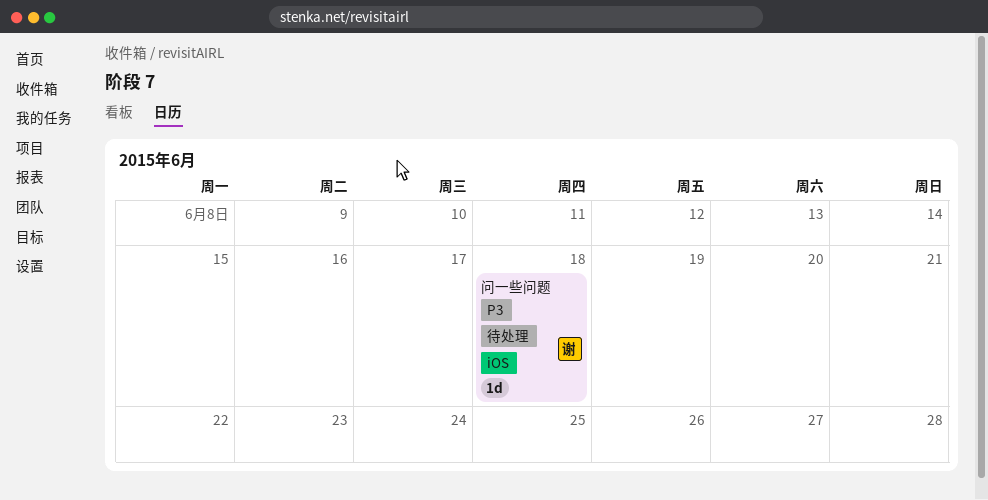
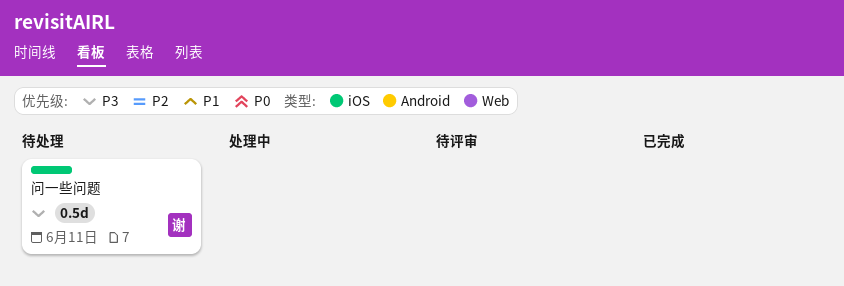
问一些问题, estimate: 1d -> 0.5d
问一些问题, due: Jun 18 -> Jun 11

